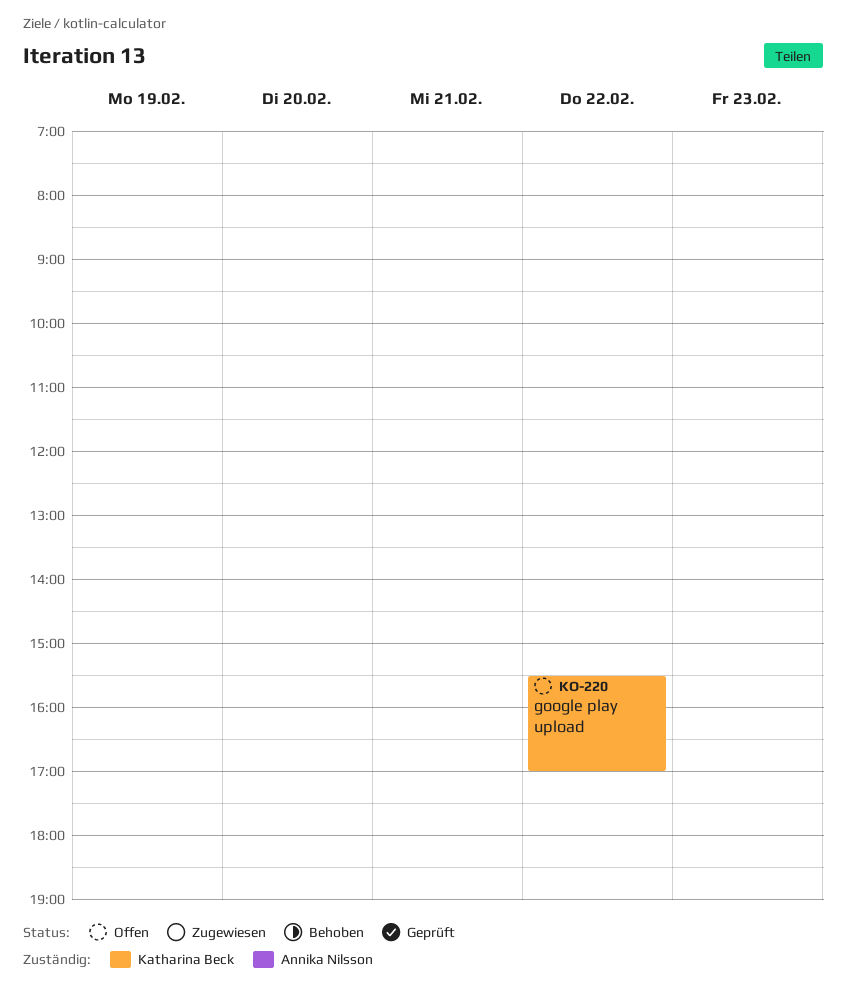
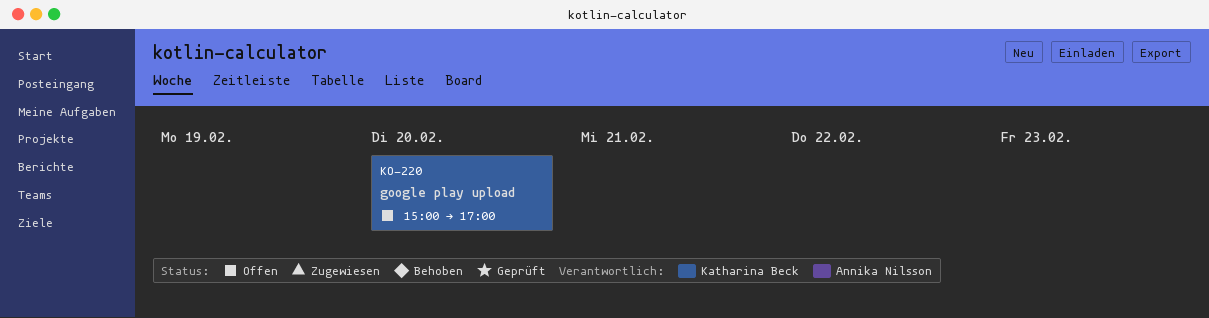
KO-220, day: Feb 22 -> Feb 20
KO-220, begins: 15:30 -> 15:00

